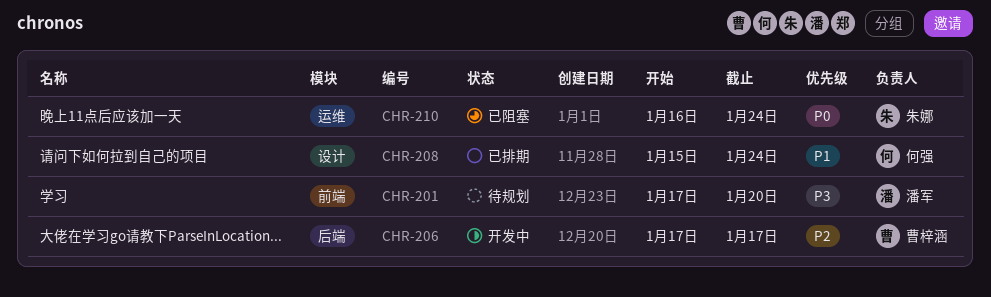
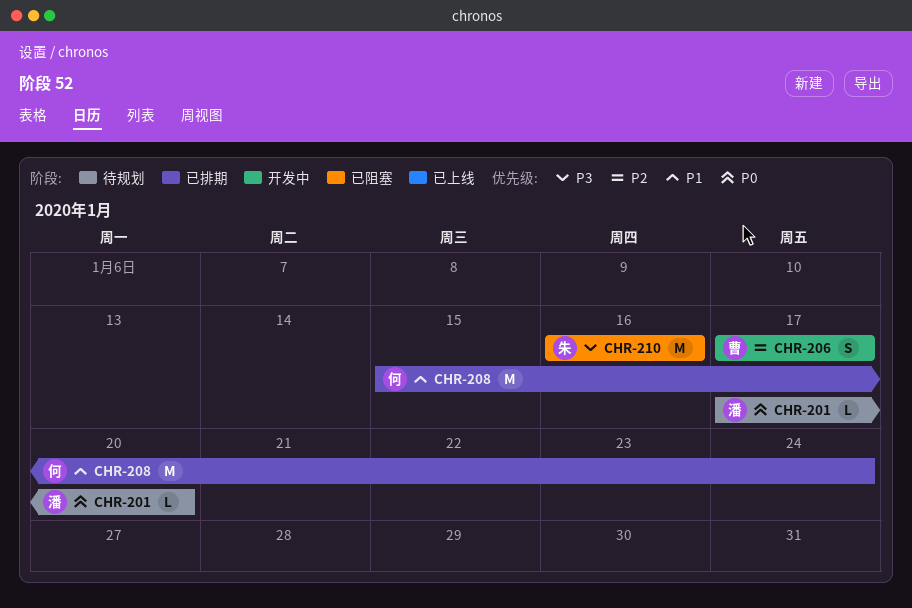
CHR-201, priority: P3 -> P0
CHR-210, priority: P0 -> P3
CHR-210, due: Jan 24 -> Jan 16

